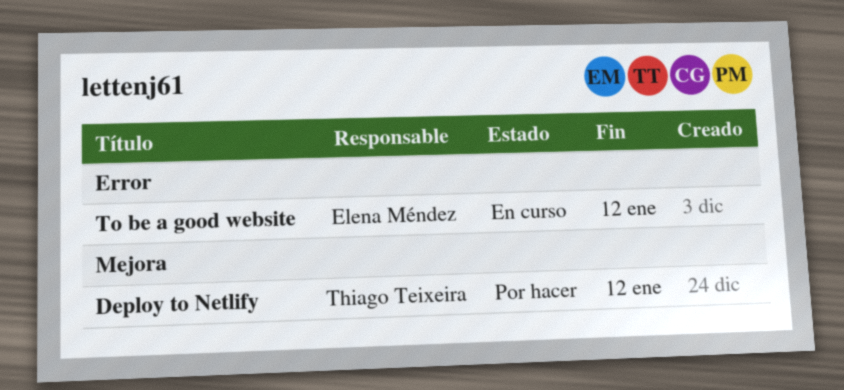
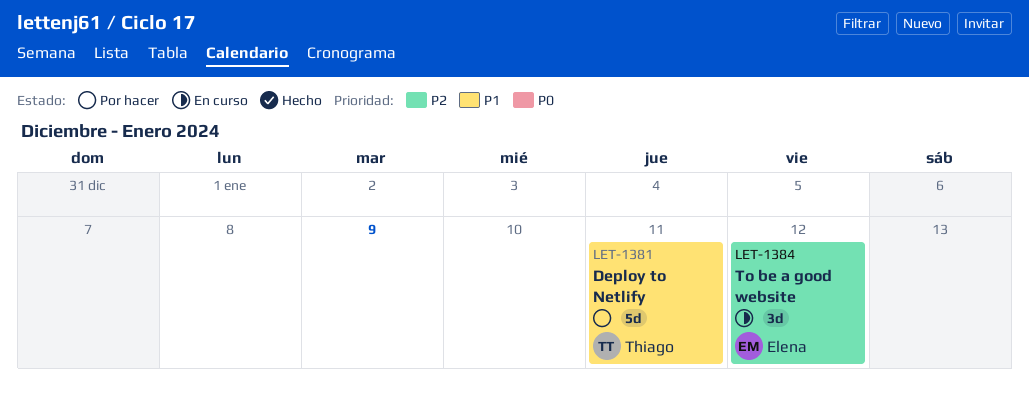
Deploy to Netlify, due: Jan 12 -> Jan 11

